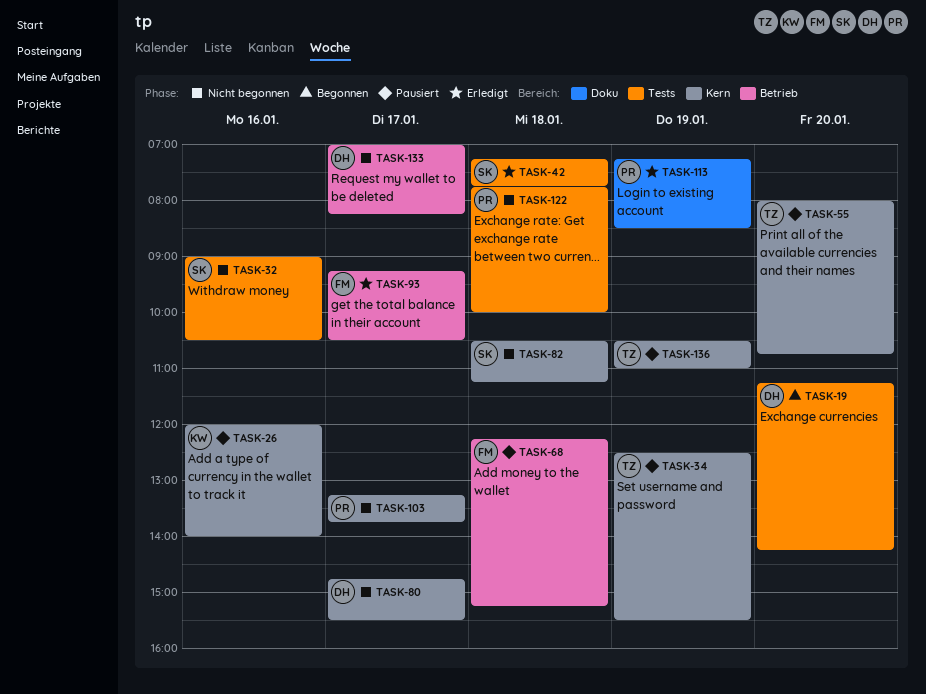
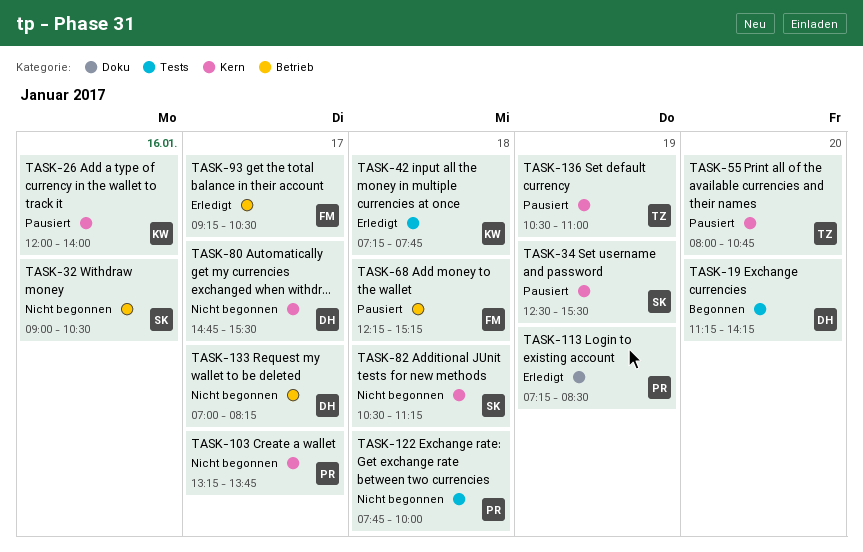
TASK-32, label: Tests -> Betrieb
TASK-34, owner: TZ -> SK
TASK-42, owner: SK -> KW

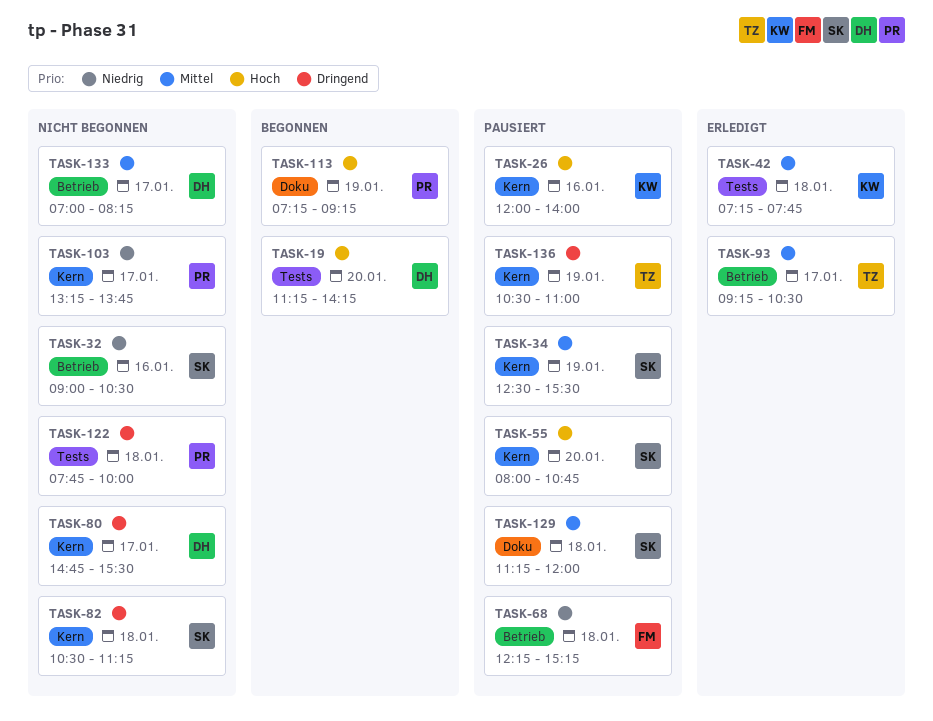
TASK-55, owner: TZ -> SK
TASK-93, owner: FM -> TZ
TASK-113, status: Erledigt -> Begonnen
TASK-113, ends: 08:30 -> 09:15
TASK-129: none -> present

